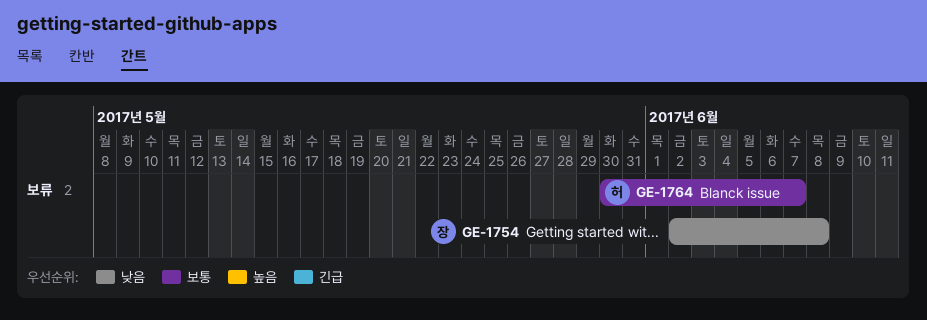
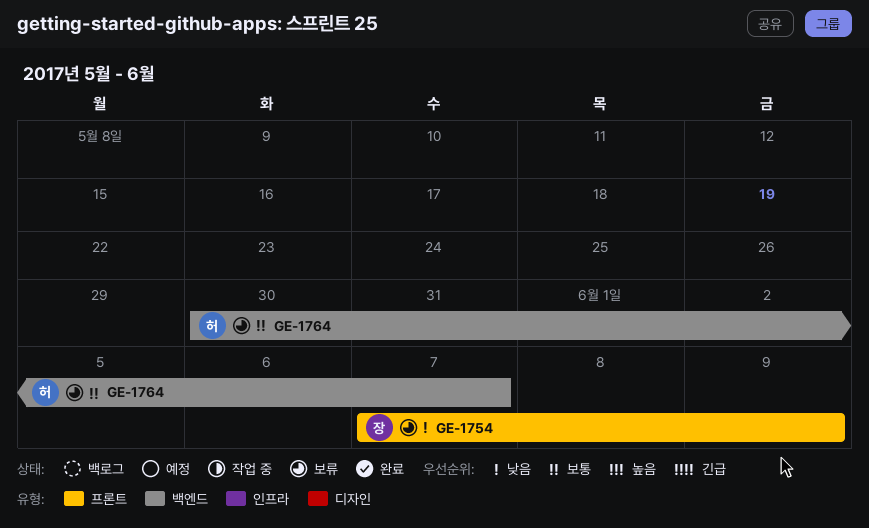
GE-1754, start: Jun 2 -> Jun 7
GE-1754, due: Jun 8 -> Jun 9

